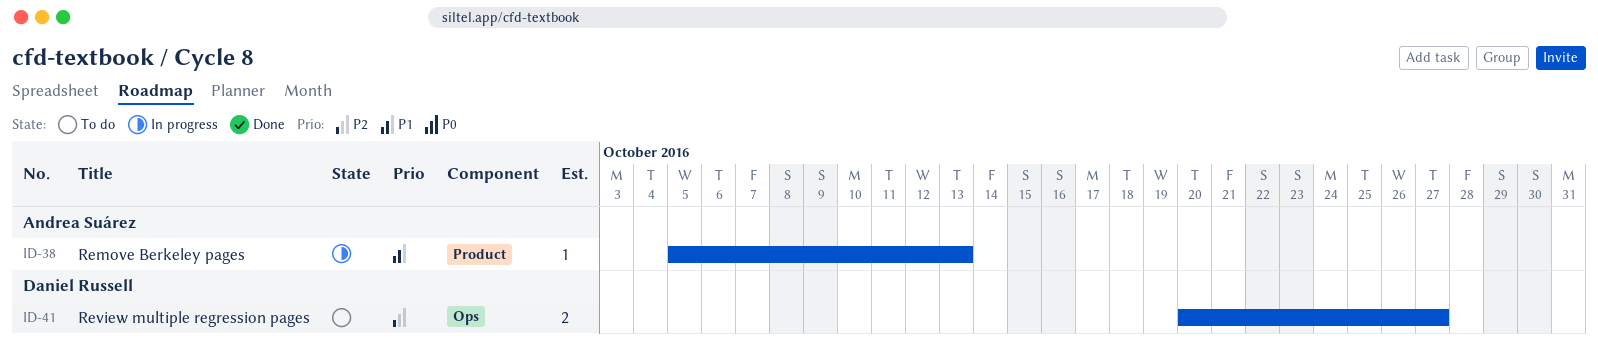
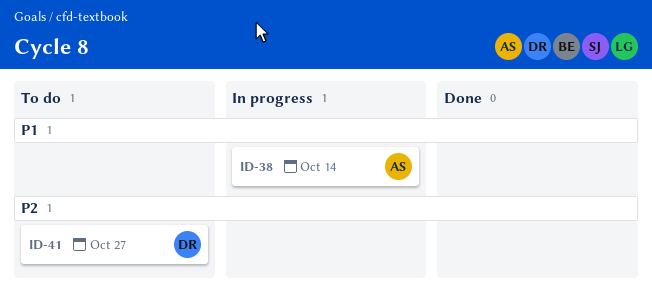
ID-38, due: Oct 13 -> Oct 14

